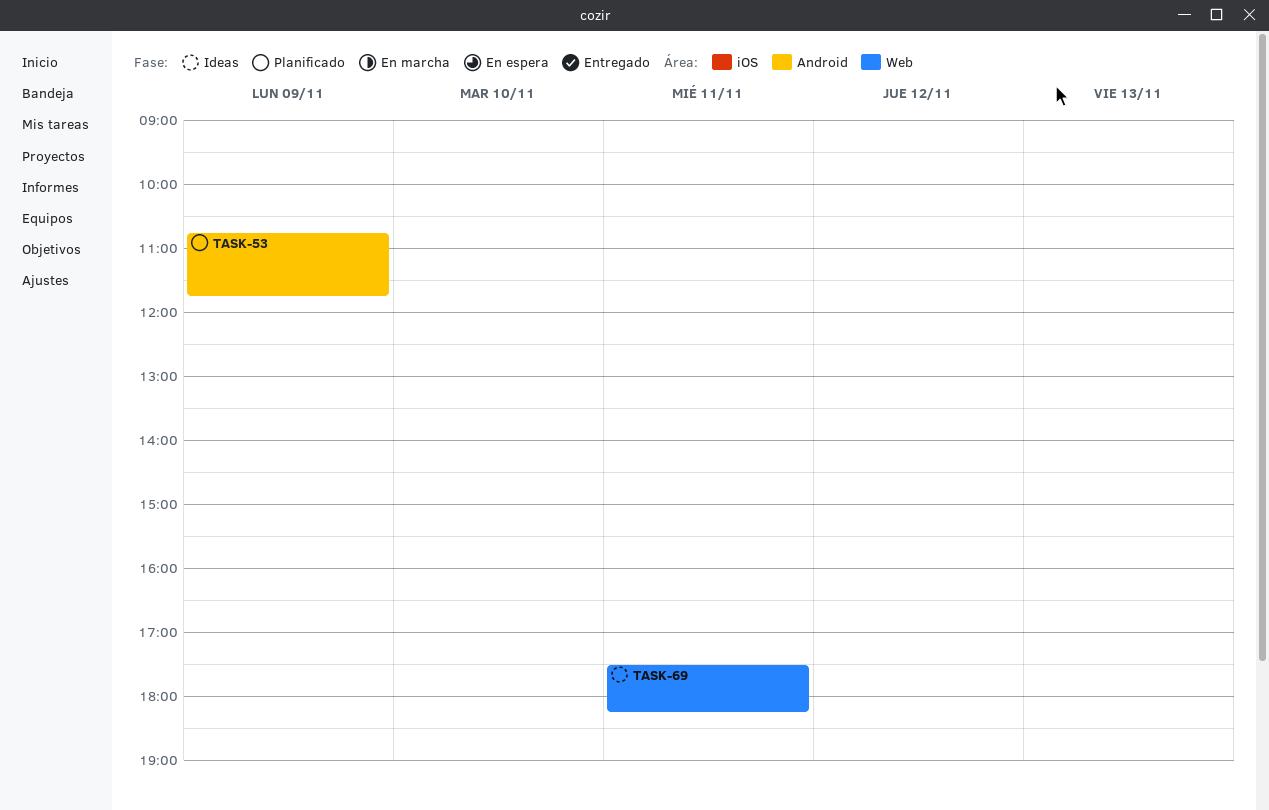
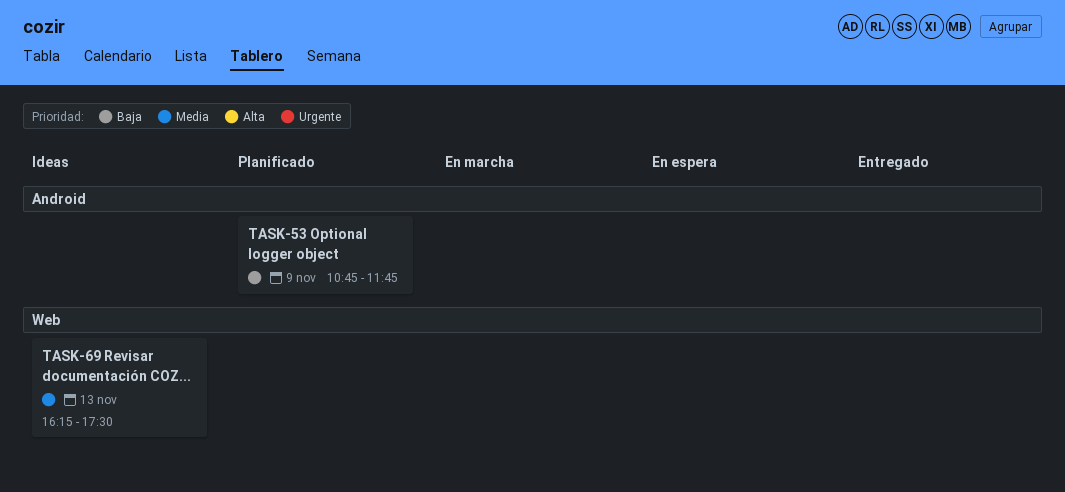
TASK-69, day: Nov 11 -> Nov 13
TASK-69, begins: 17:30 -> 16:15
TASK-69, ends: 18:15 -> 17:30

